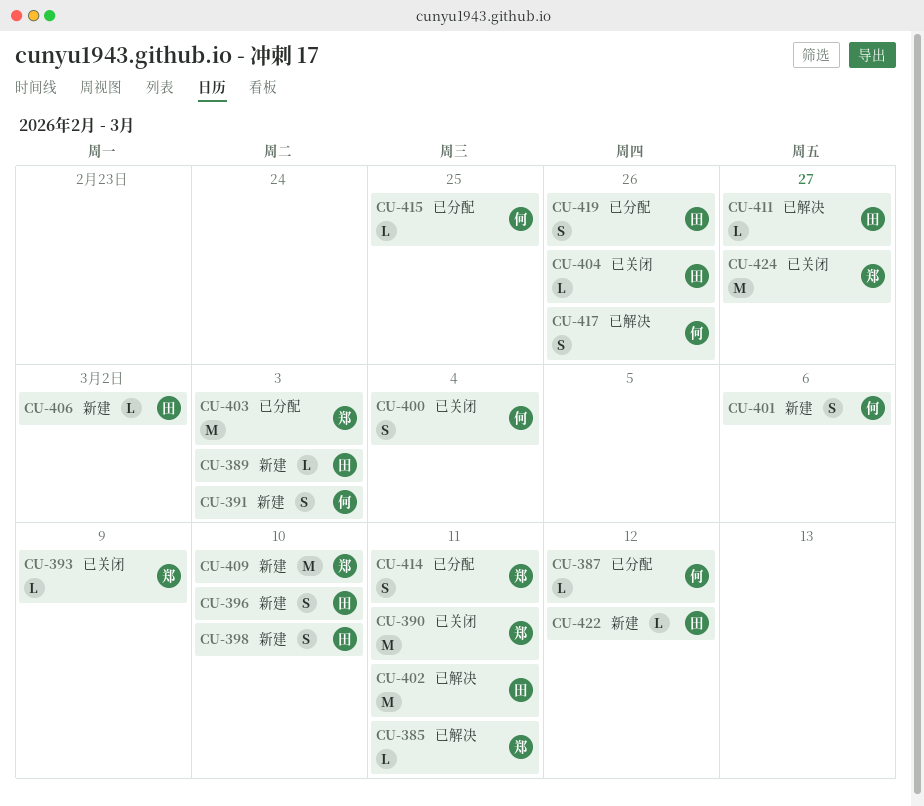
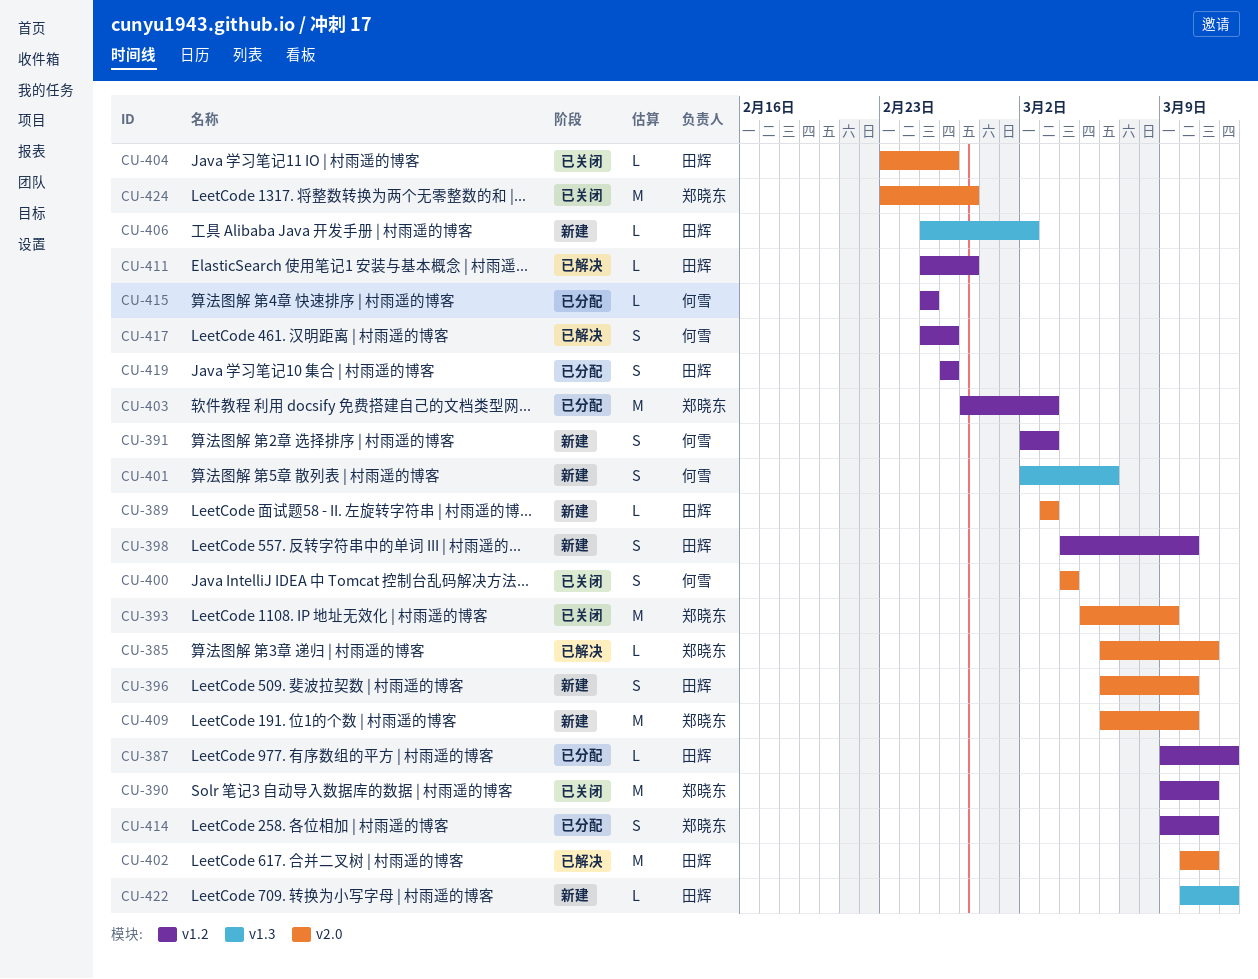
CU-387, owner: 何雪 -> 田辉
CU-393, estimate: L -> M

